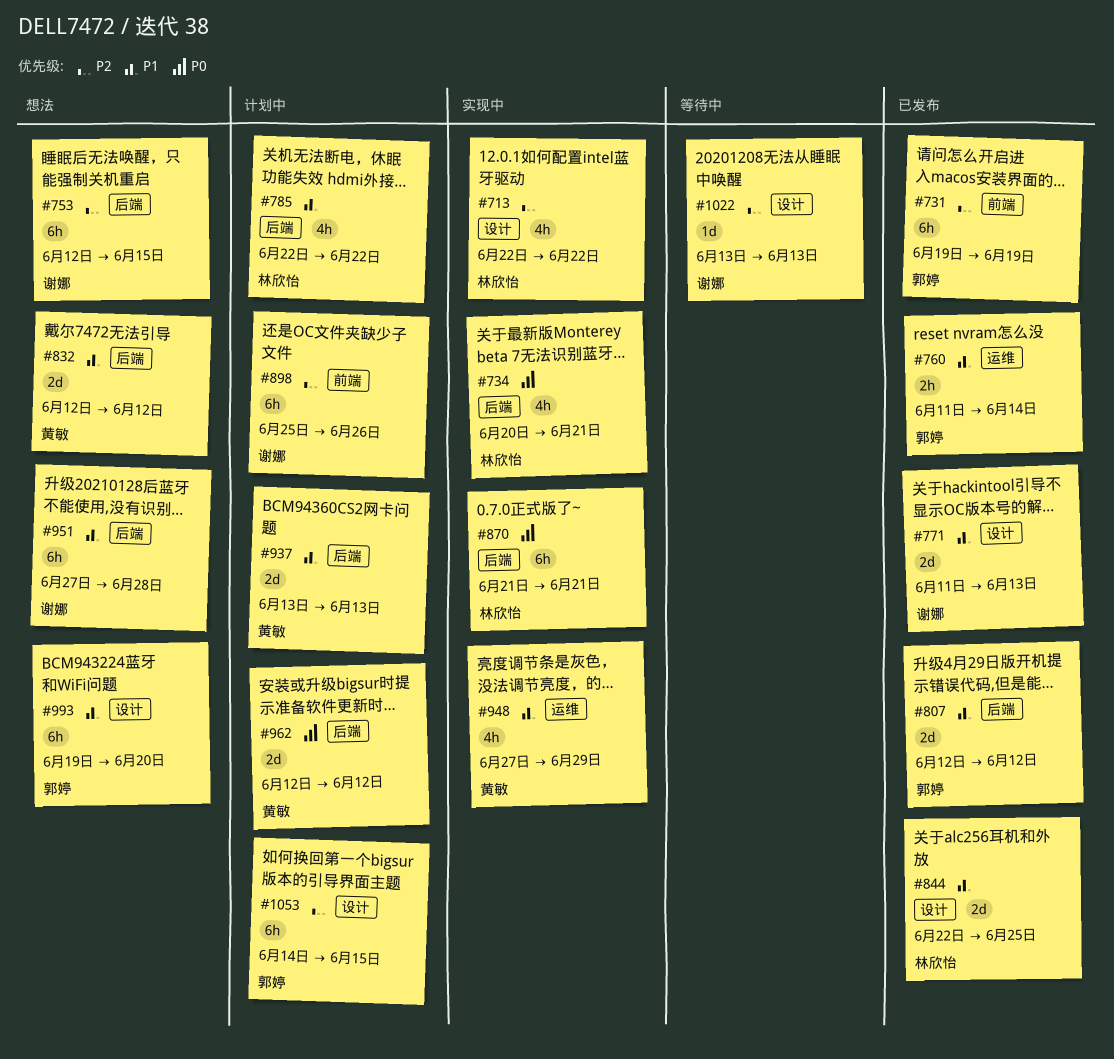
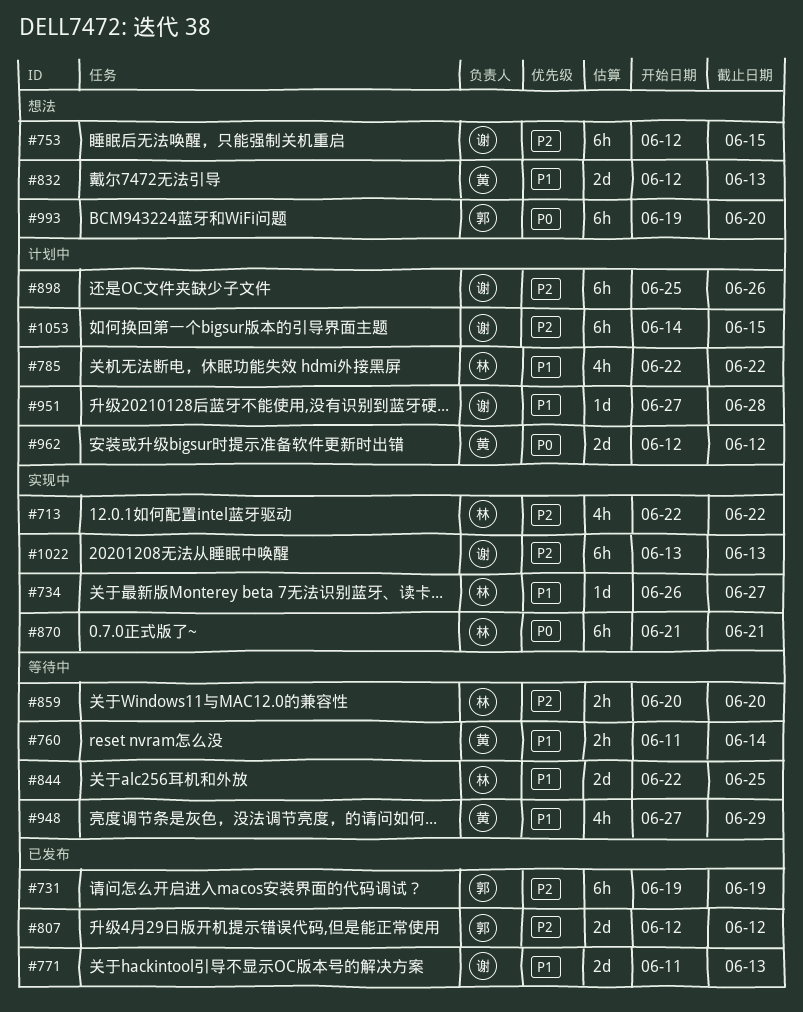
#734, priority: P0 -> P1
#734, estimate: 4h -> 1d
#734, start: Jun 20 -> Jun 26
#734, due: Jun 21 -> Jun 27
#760, status: 已发布 -> 等待中
#760, owner: 郭婷 -> 黄敏
#807, priority: P1 -> P2
#832, due: Jun 12 -> Jun 13
#844, status: 已发布 -> 等待中
#859: none -> present
#937: present -> none
#948, status: 实现中 -> 等待中
#951, status: 想法 -> 计划中
#951, estimate: 6h -> 1d
#993, priority: P1 -> P0
#1022, status: 等待中 -> 实现中
#1022, estimate: 1d -> 6h
#1053, owner: 郭婷 -> 谢娜

